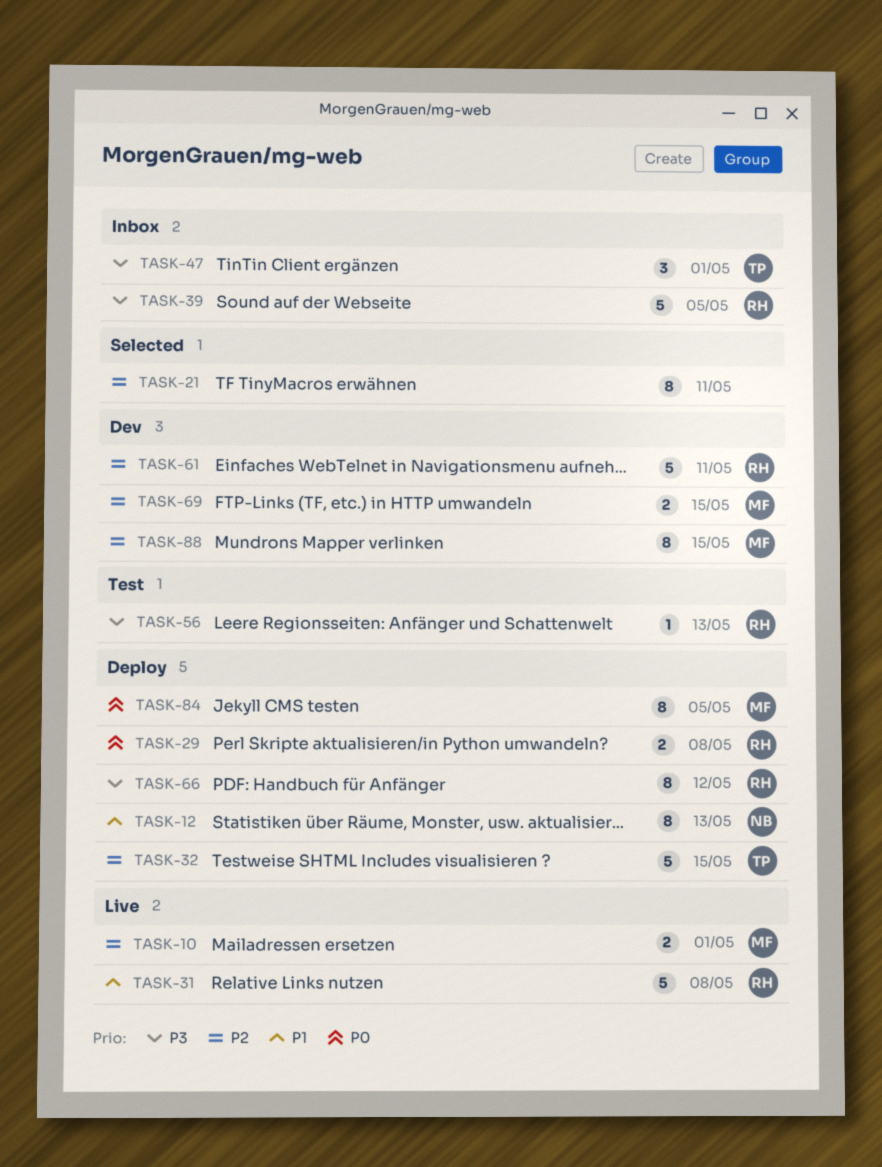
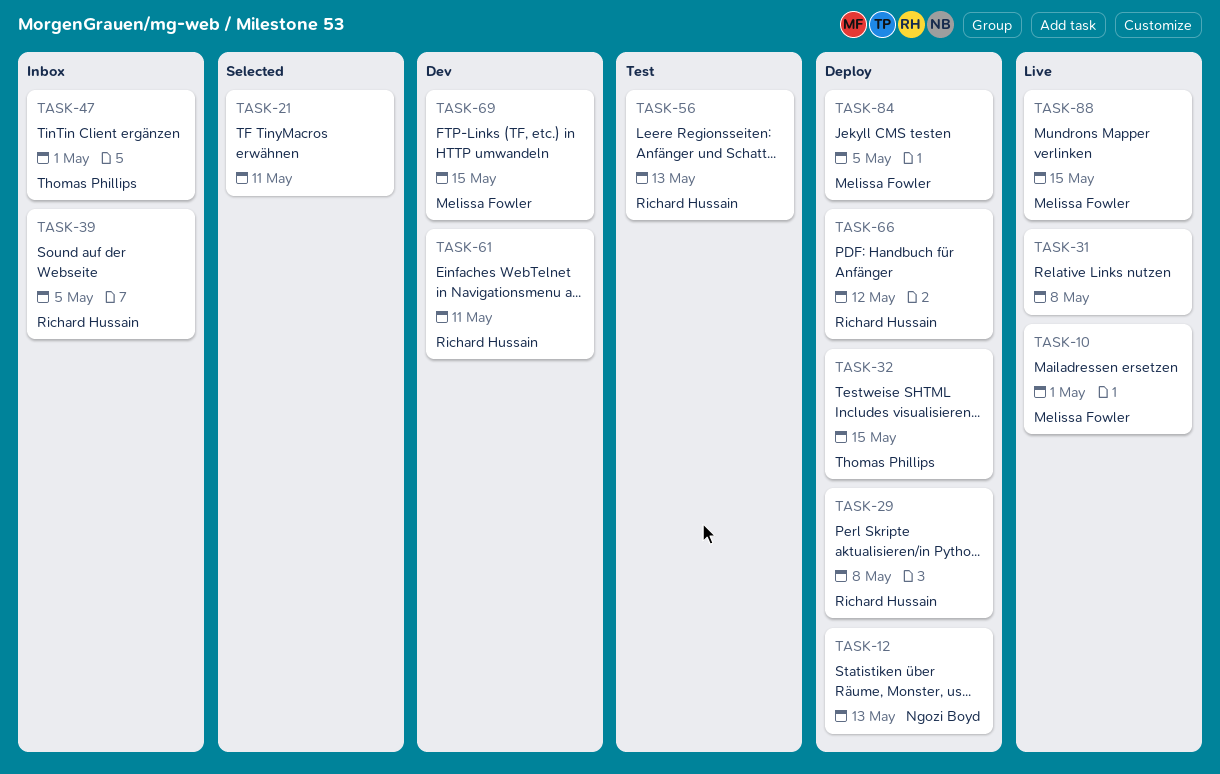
TASK-31, owner: Richard Hussain -> none
TASK-88, status: Dev -> Live

